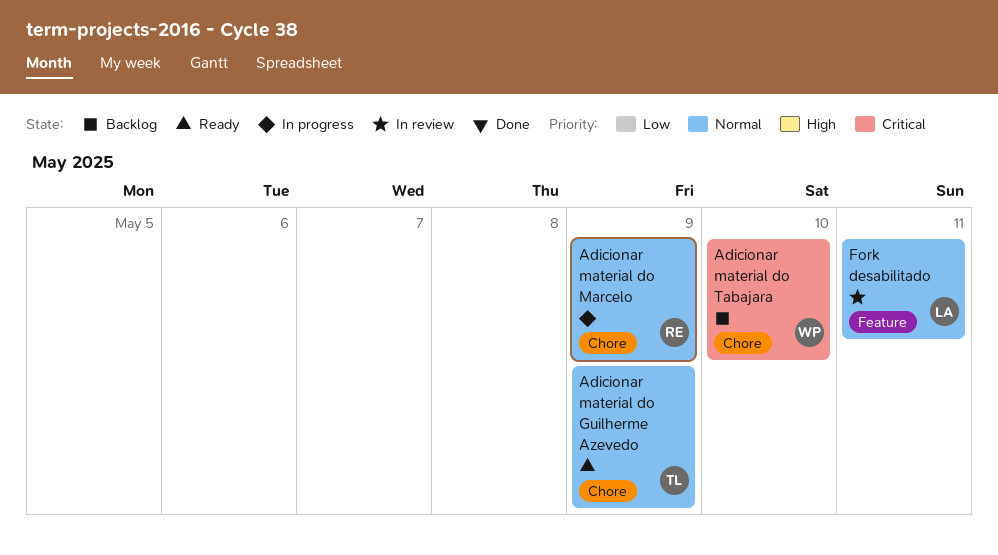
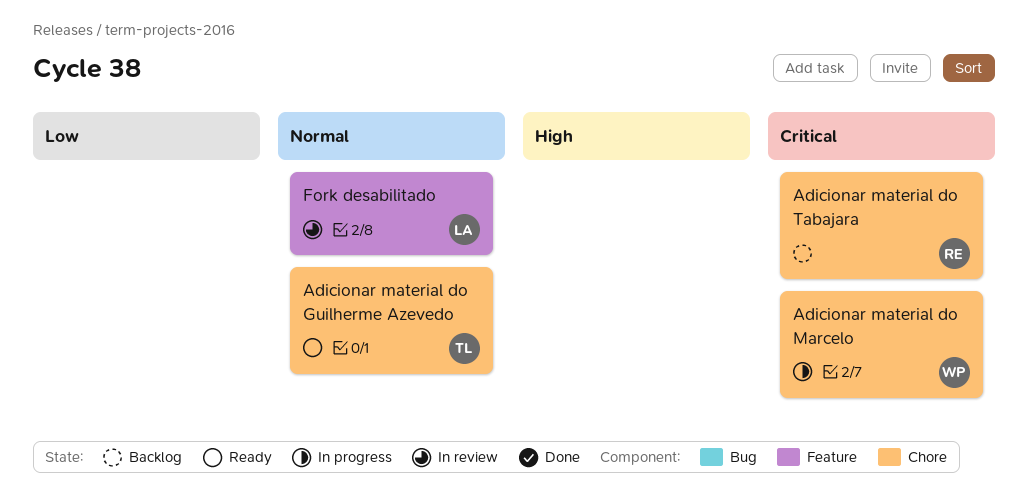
Adicionar material do Marcelo, owner: RE -> WP
Adicionar material do Marcelo, priority: Normal -> Critical
Adicionar material do Tabajara, owner: WP -> RE

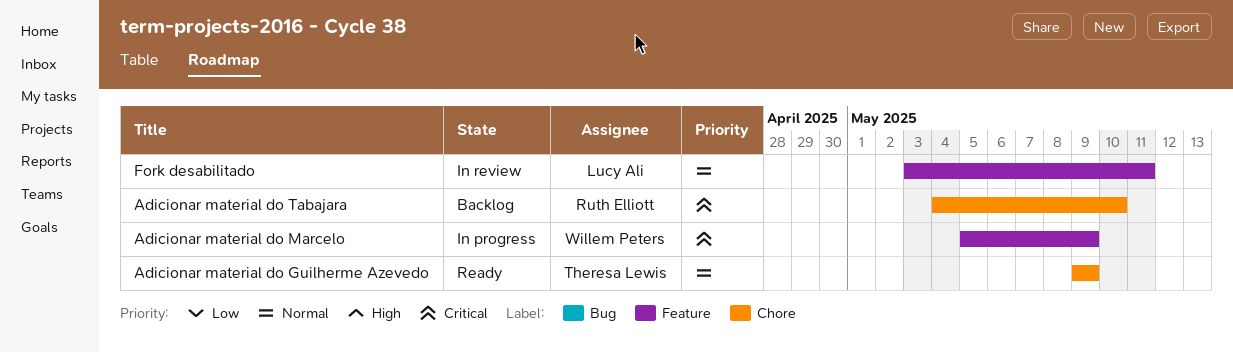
Adicionar material do Marcelo, label: Chore -> Feature

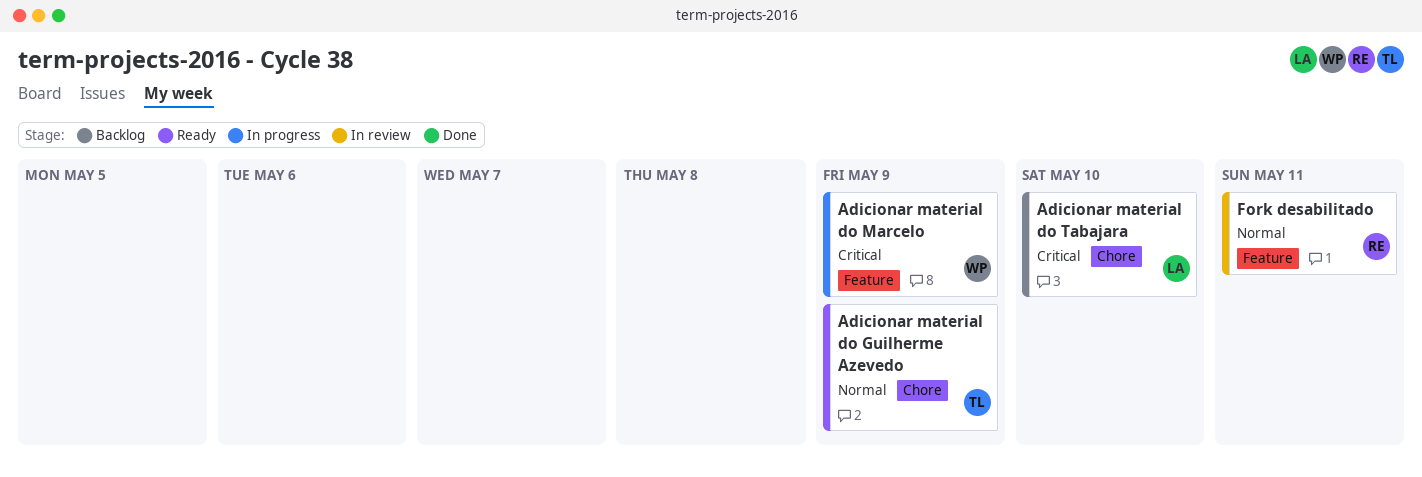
Adicionar material do Tabajara, owner: Ruth Elliott -> Lucy Ali
Fork desabilitado, owner: Lucy Ali -> Ruth Elliott

